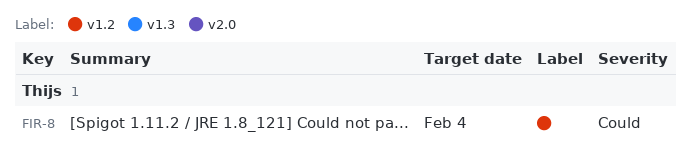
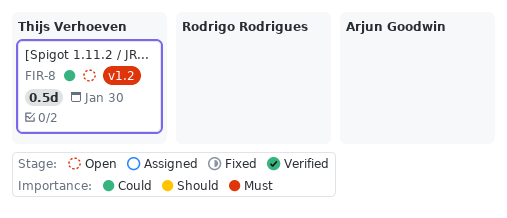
FIR-8, due: Feb 4 -> Jan 30

